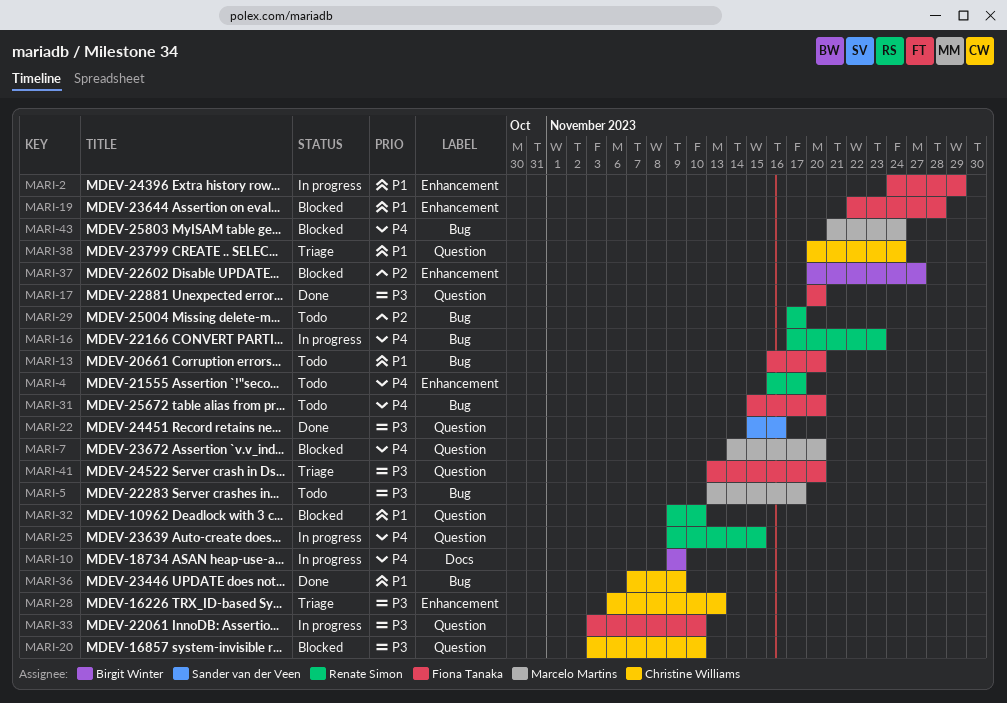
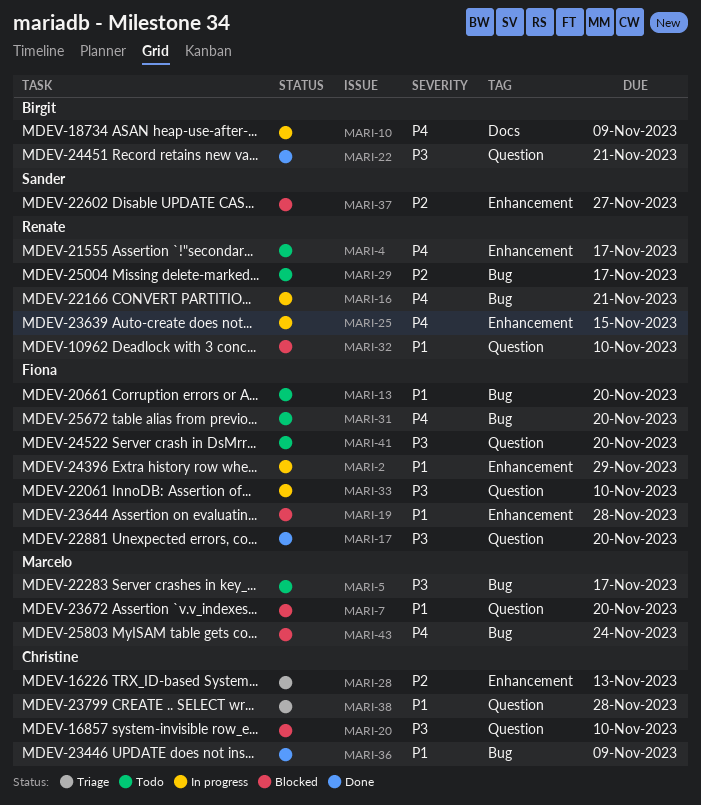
MARI-7, priority: P4 -> P1
MARI-16, due: Nov 23 -> Nov 21
MARI-22, owner: Sander van der Veen -> Birgit Winter
MARI-22, due: Nov 16 -> Nov 21
MARI-25, label: Question -> Enhancement
MARI-28, priority: P3 -> P2
MARI-37, owner: Birgit Winter -> Sander van der Veen
MARI-38, due: Nov 24 -> Nov 28
MARI-41, status: Triage -> Todo

